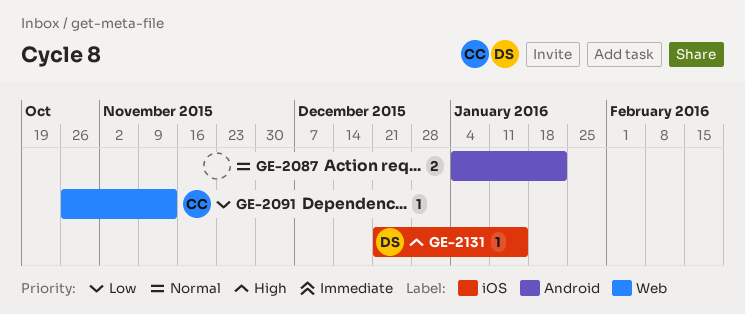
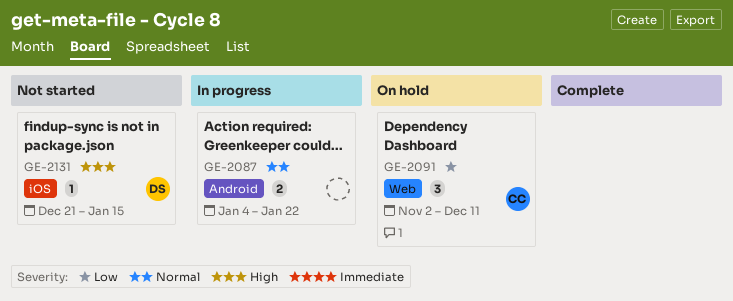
GE-2091, estimate: 1 -> 3
GE-2091, start: Oct 26 -> Nov 2
GE-2091, due: Nov 13 -> Dec 11

